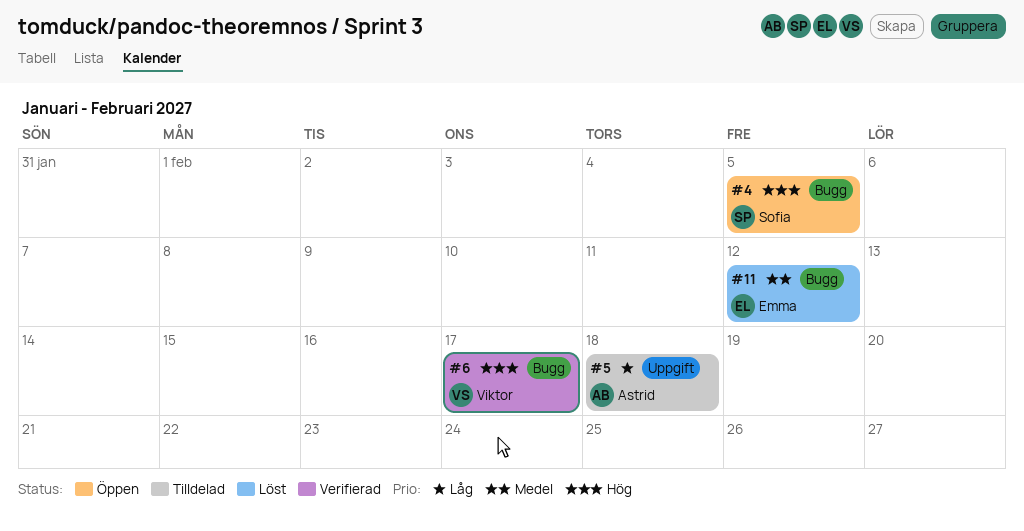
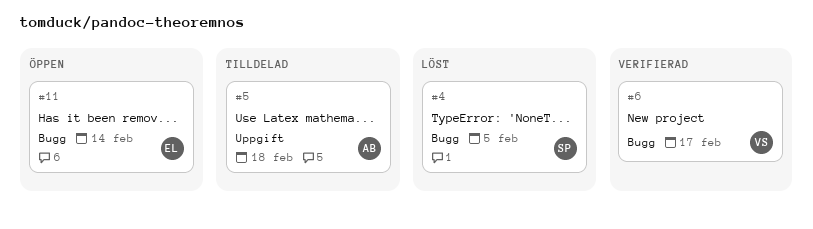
#4, status: Öppen -> Löst
#11, status: Löst -> Öppen
#11, due: Feb 12 -> Feb 14

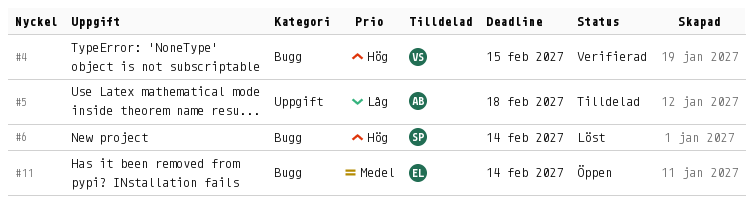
#4, status: Löst -> Verifierad
#4, owner: SP -> VS
#4, due: Feb 5 -> Feb 15
#6, status: Verifierad -> Löst
#6, owner: VS -> SP
#6, due: Feb 17 -> Feb 14

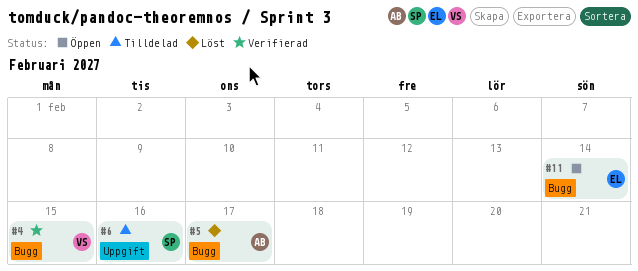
#5, status: Tilldelad -> Löst
#5, label: Uppgift -> Bugg
#5, due: Feb 18 -> Feb 17
#6, status: Löst -> Tilldelad
#6, label: Bugg -> Uppgift
#6, due: Feb 14 -> Feb 16

